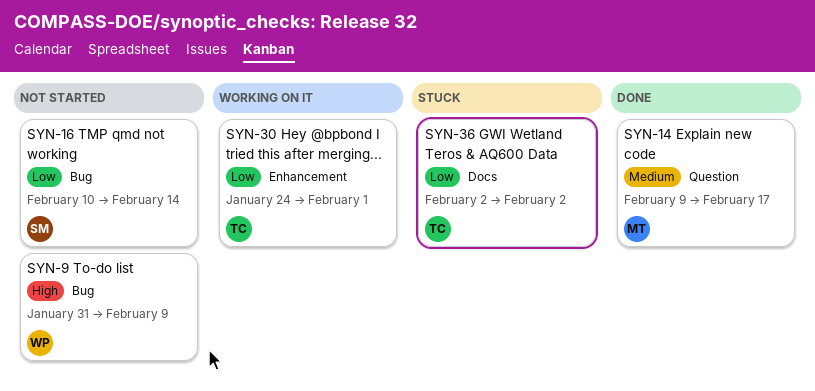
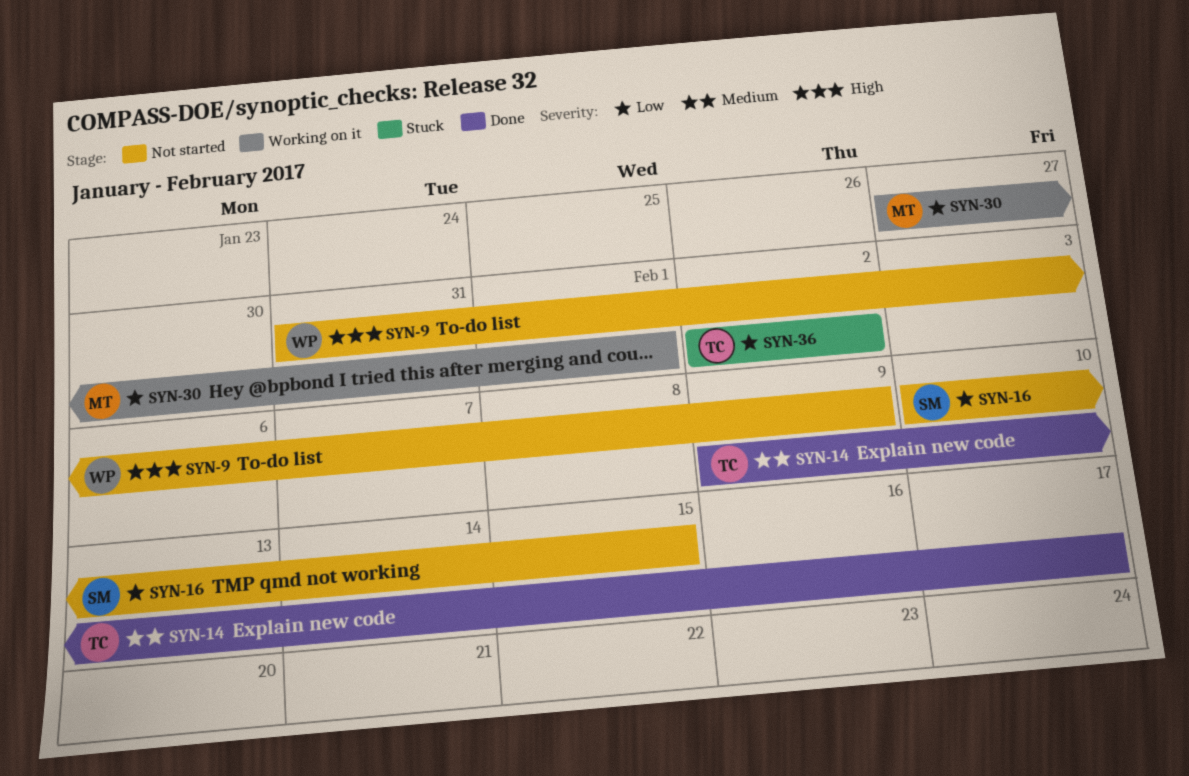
SYN-14, owner: MT -> TC
SYN-16, due: Feb 14 -> Feb 15
SYN-30, owner: TC -> MT
SYN-30, start: Jan 24 -> Jan 27

